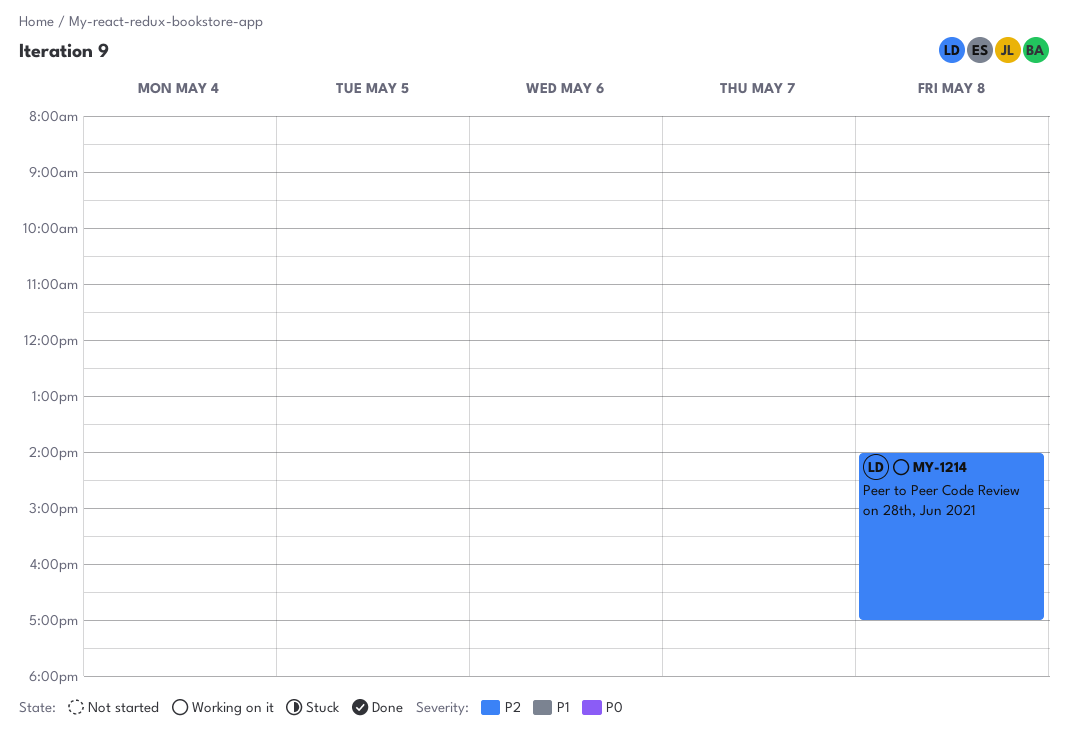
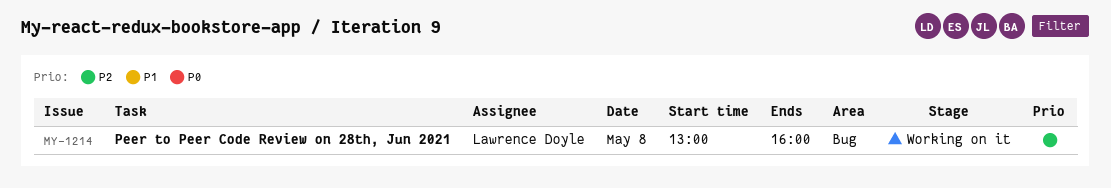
MY-1214, begins: 14:00 -> 13:00
MY-1214, ends: 17:00 -> 16:00

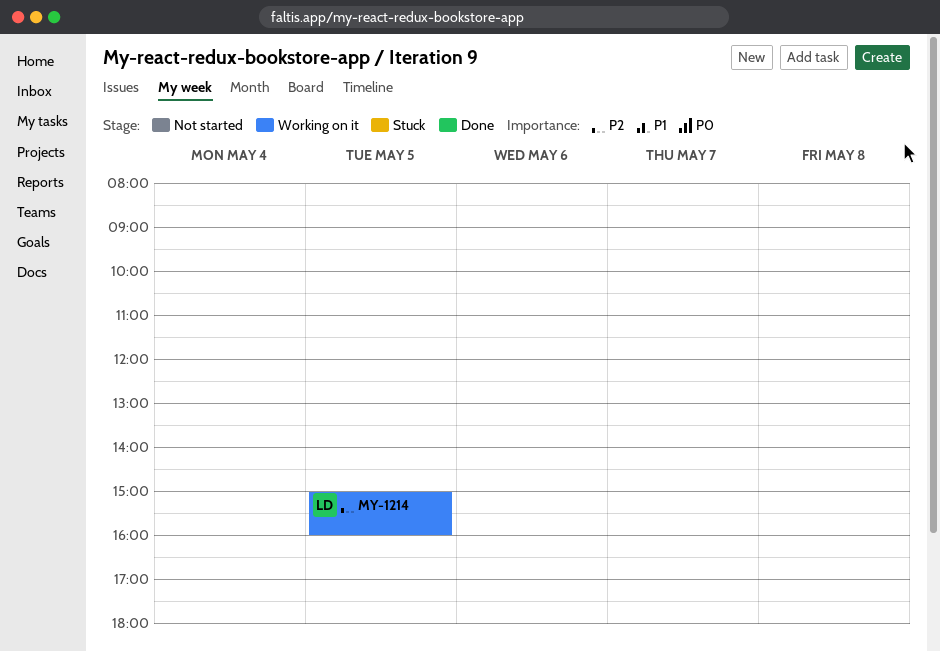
MY-1214, day: May 8 -> May 5
MY-1214, begins: 13:00 -> 15:00

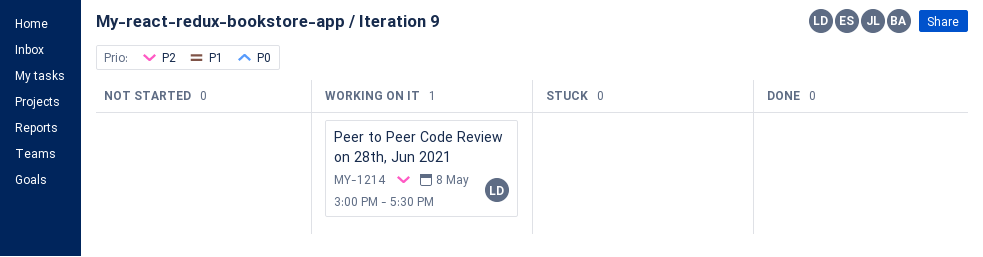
MY-1214, day: May 5 -> May 8
MY-1214, ends: 16:00 -> 17:30

